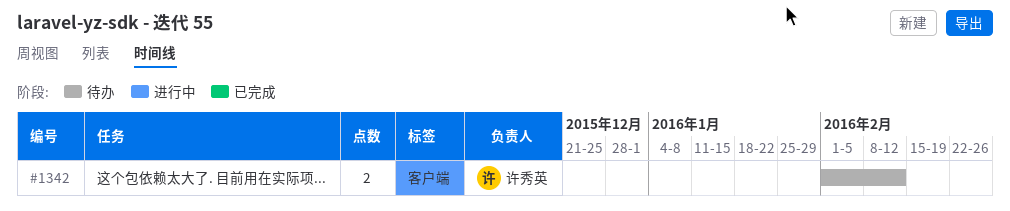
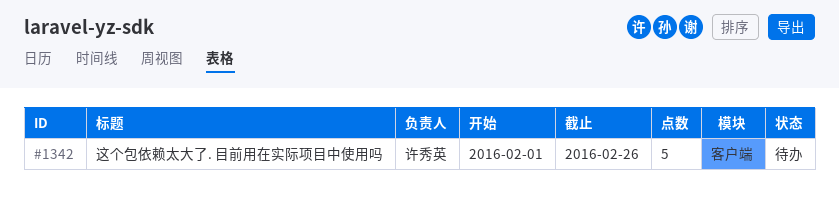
#1342, estimate: 2 -> 5
#1342, due: Feb 12 -> Feb 26

